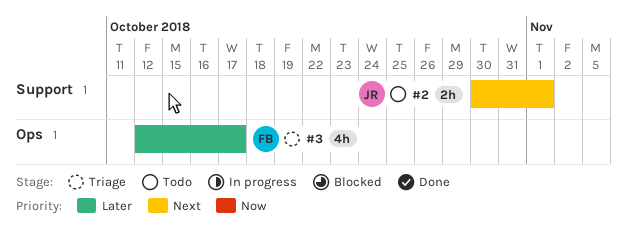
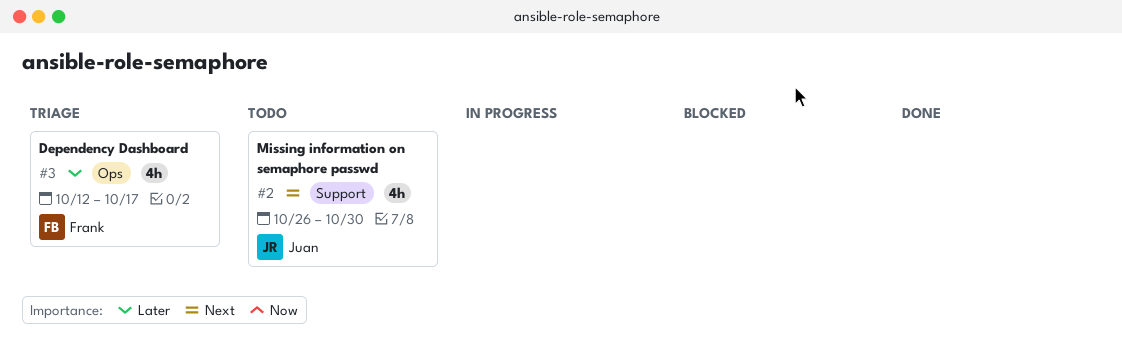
#2, estimate: 2h -> 4h
#2, start: Oct 30 -> Oct 26
#2, due: Nov 1 -> Oct 30

